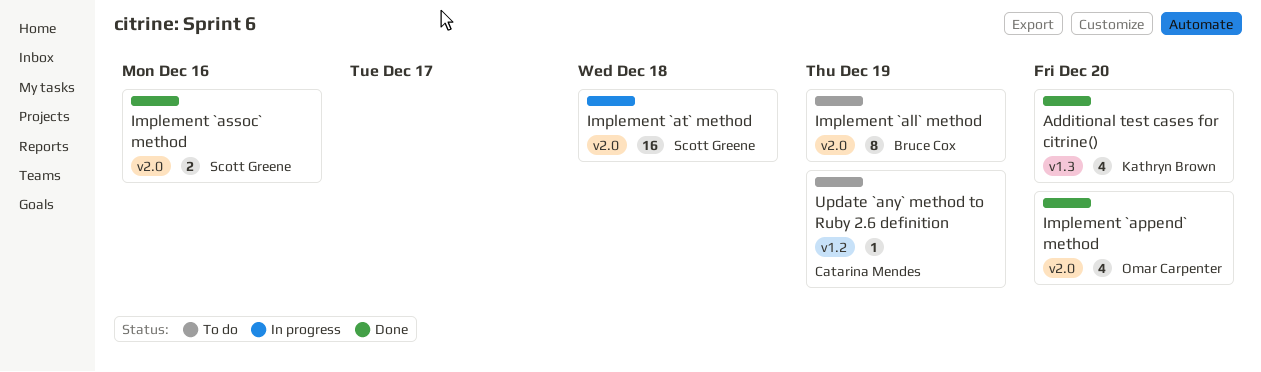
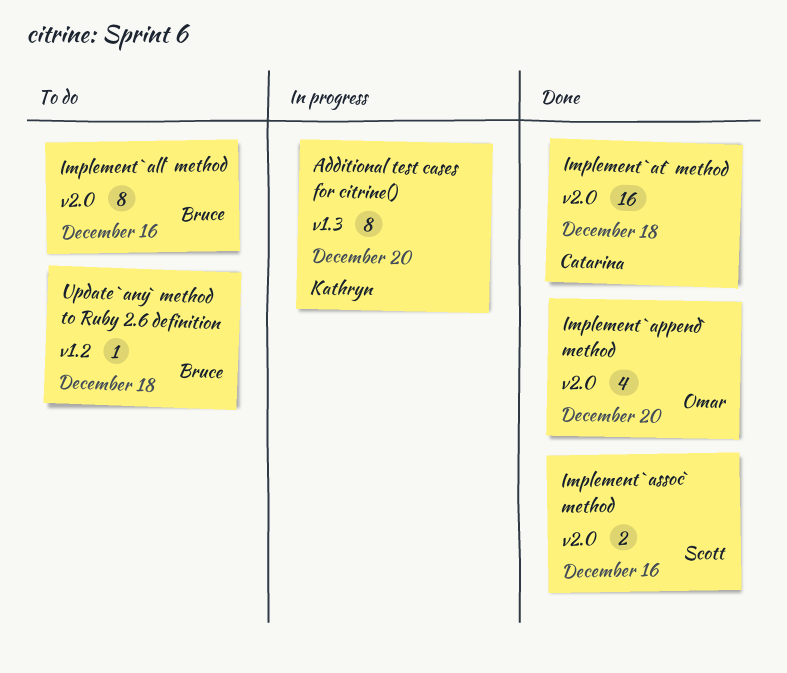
Additional test cases for citrine(), status: Done -> In progress
Additional test cases for citrine(), estimate: 4 -> 8
Implement `all` method, due: Dec 19 -> Dec 16
Implement `at` method, status: In progress -> Done
Implement `at` method, owner: Scott Greene -> Catarina Mendes
Update `any` method to Ruby 2.6 definition, owner: Catarina Mendes -> Bruce Cox
Update `any` method to Ruby 2.6 definition, due: Dec 19 -> Dec 18

